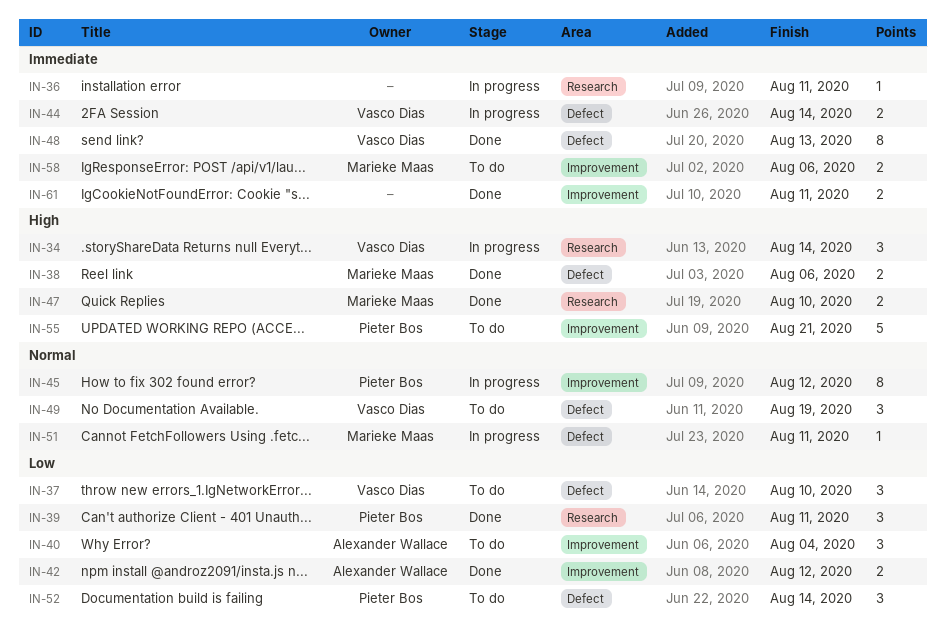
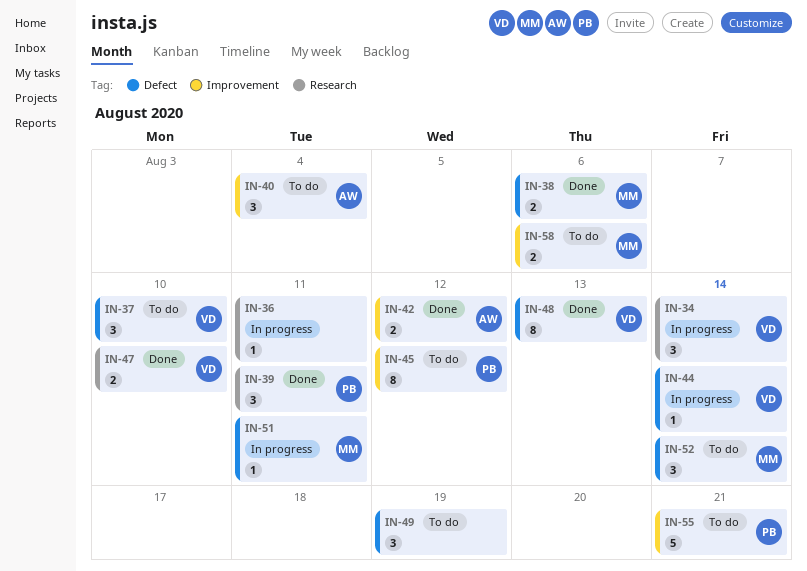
IN-44, estimate: 2 -> 1
IN-45, status: In progress -> To do
IN-47, owner: Marieke Maas -> Vasco Dias
IN-49, owner: Vasco Dias -> none
IN-52, owner: Pieter Bos -> Marieke Maas
IN-61: present -> none

